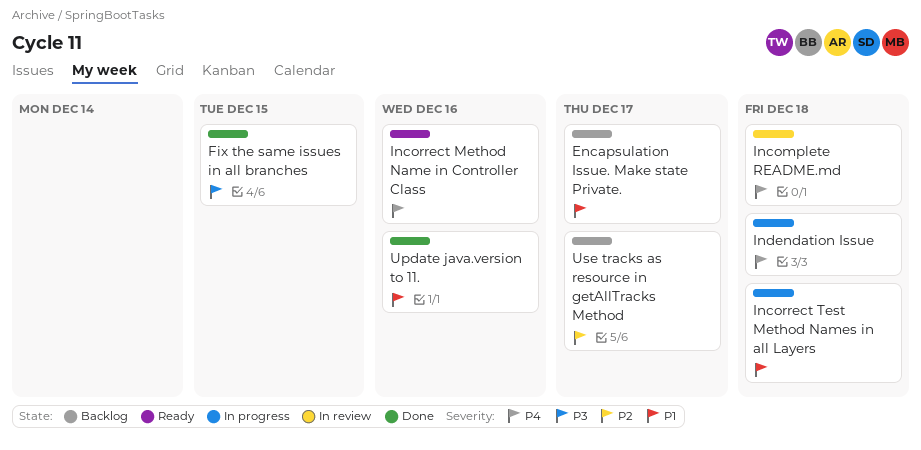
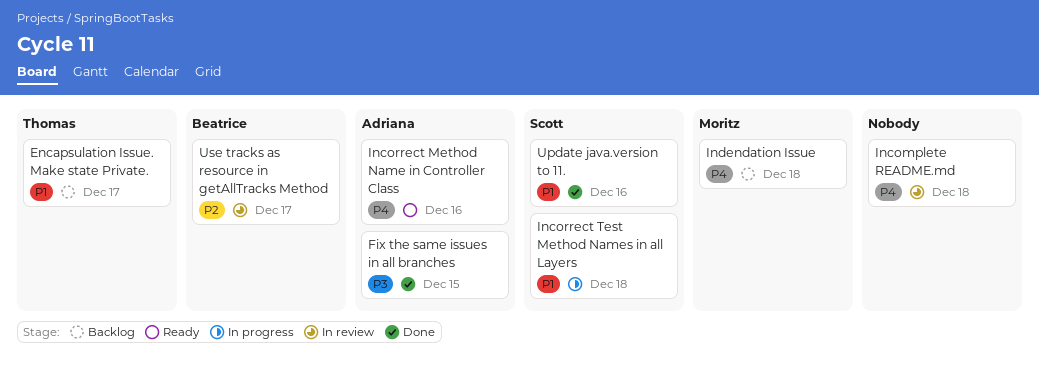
Indendation Issue, status: In progress -> Backlog
Use tracks as resource in getAllTracks Method, status: Backlog -> In review

